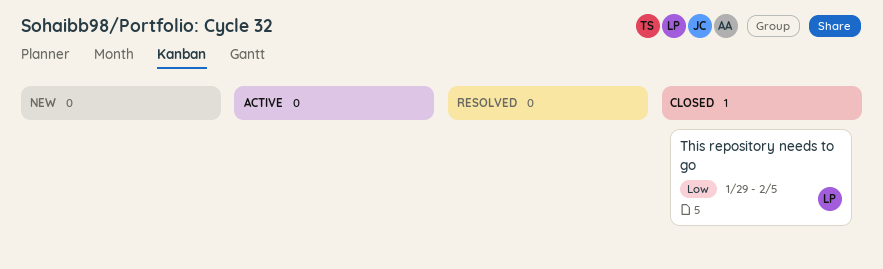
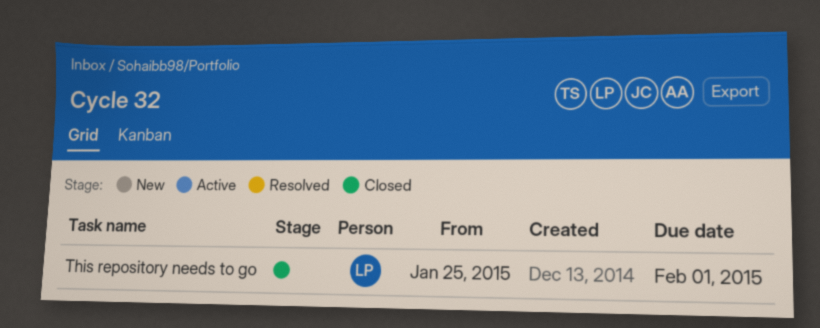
This repository needs to go, start: Jan 29 -> Jan 25
This repository needs to go, due: Feb 5 -> Feb 1

